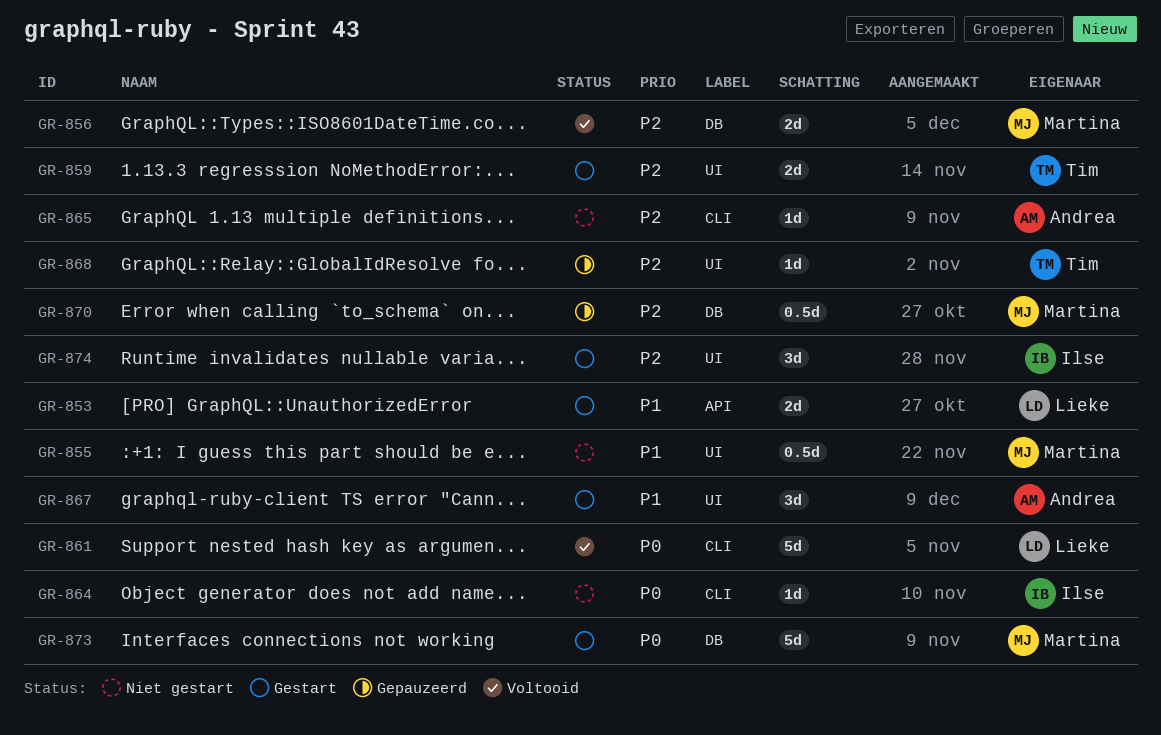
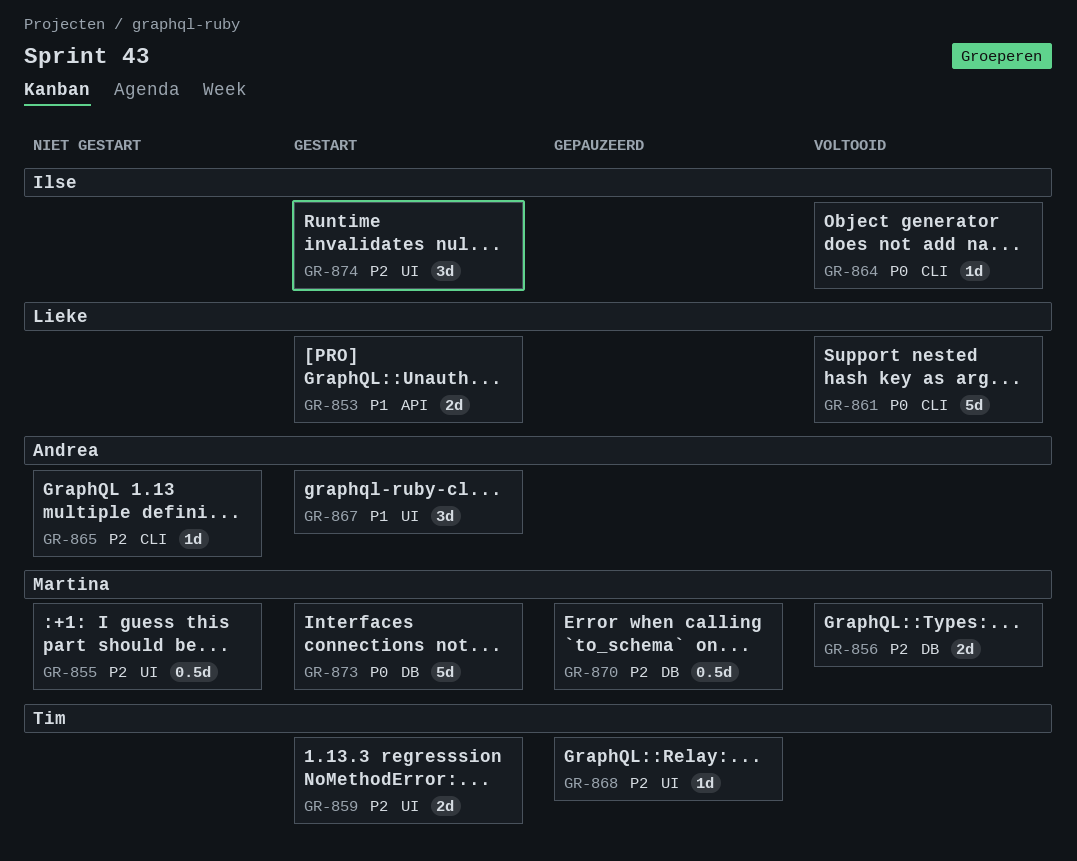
GR-855, priority: P1 -> P2
GR-864, status: Niet gestart -> Voltooid

